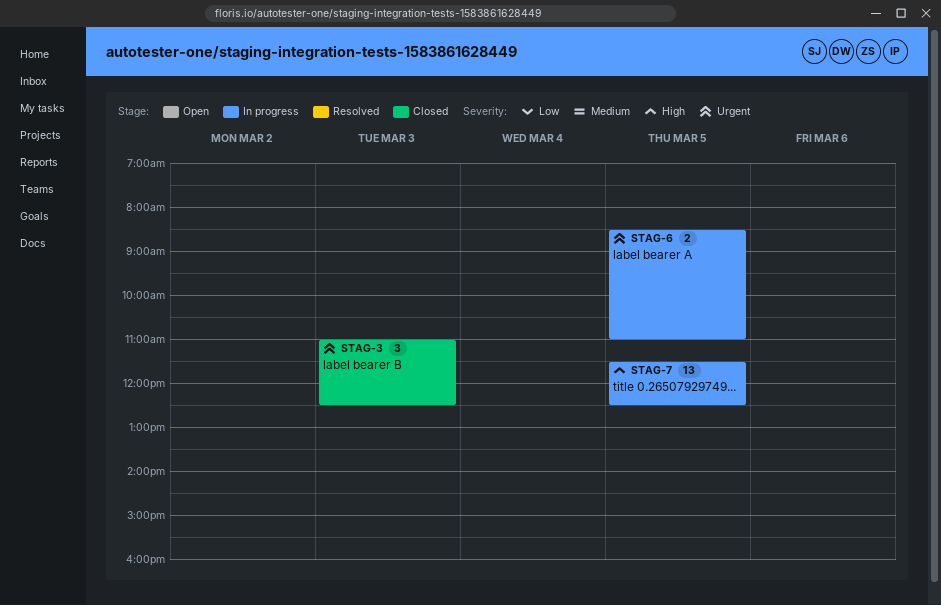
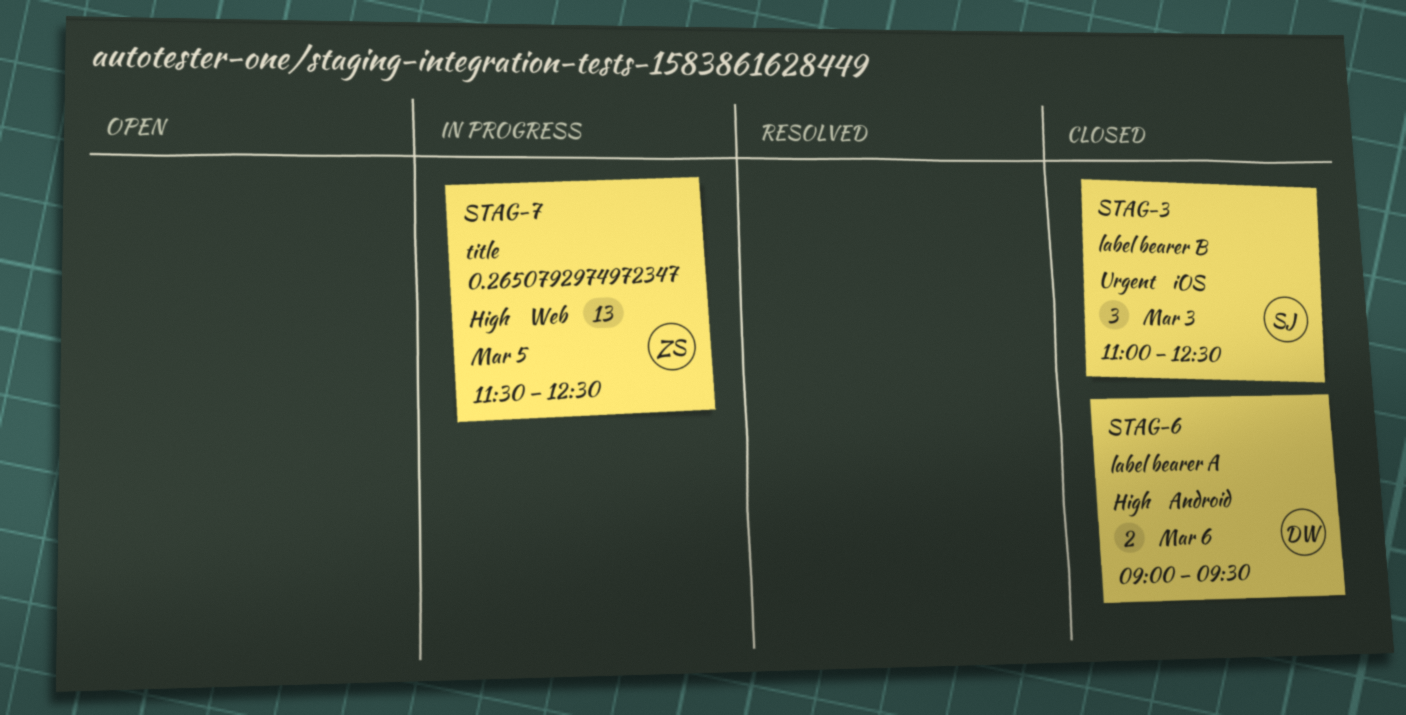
STAG-6, status: In progress -> Closed
STAG-6, priority: Urgent -> High
STAG-6, day: Mar 5 -> Mar 6
STAG-6, begins: 08:30 -> 09:00
STAG-6, ends: 11:00 -> 09:30

